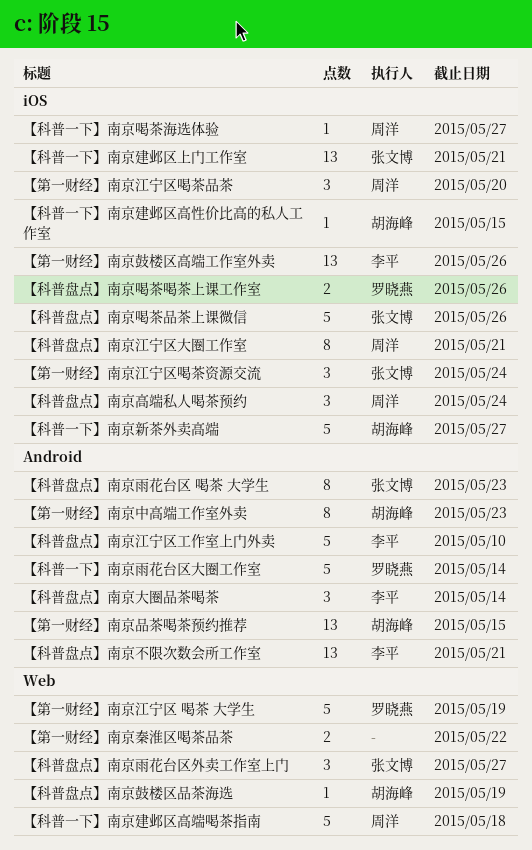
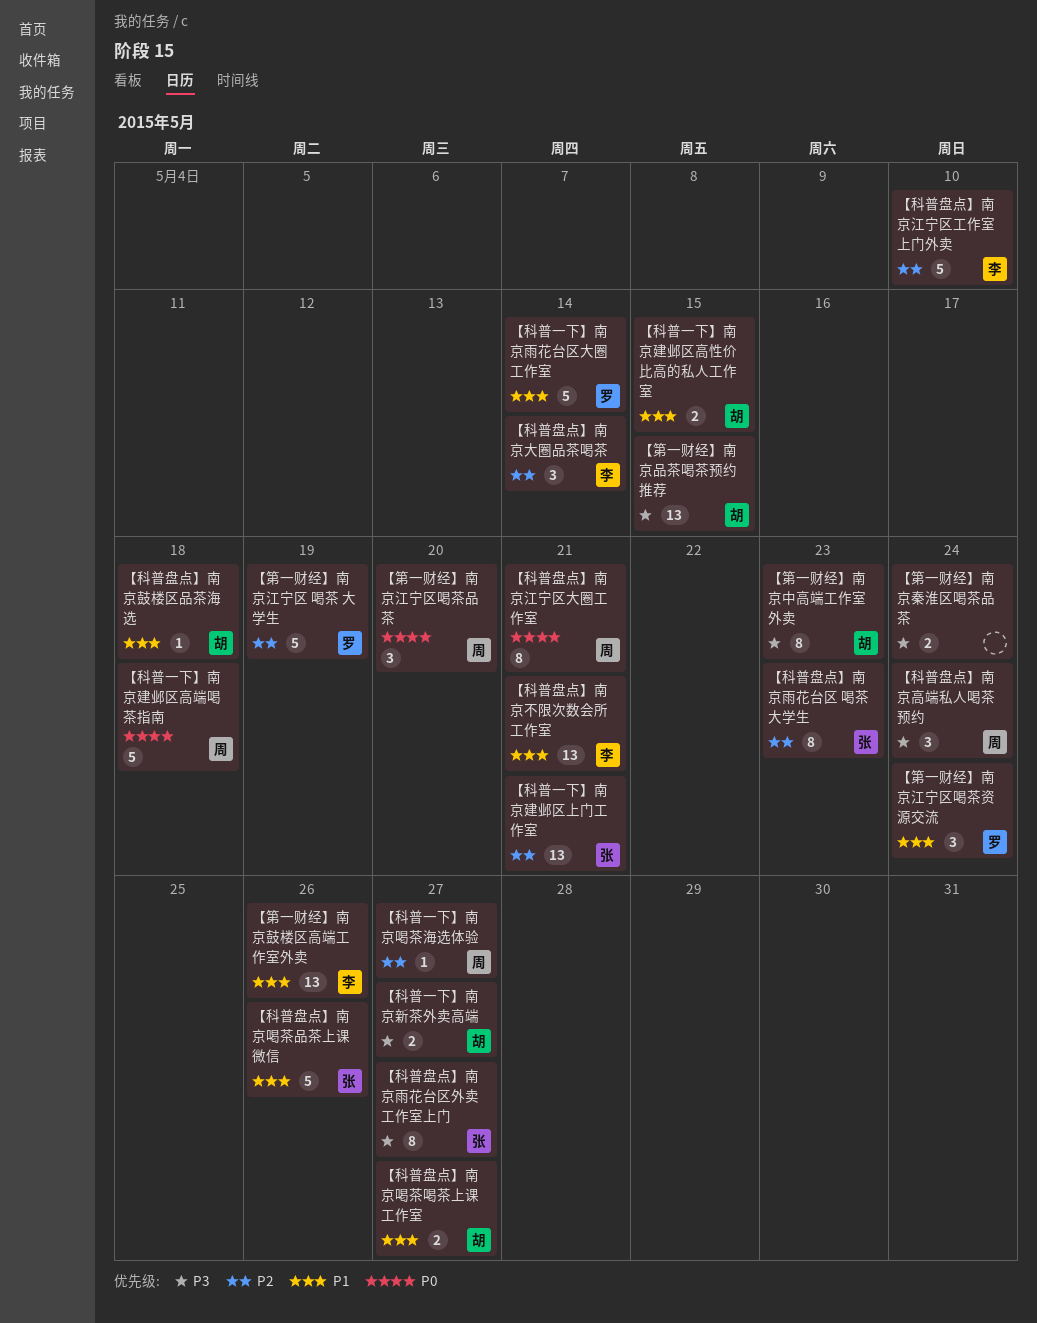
【科普一下】南京建邺区高性价比高的私人工作室, estimate: 1 -> 2
【科普一下】南京新茶外卖高端, estimate: 5 -> 2
【科普盘点】南京喝茶喝茶上课工作室, owner: 罗晓燕 -> 胡海峰
【科普盘点】南京喝茶喝茶上课工作室, due: May 26 -> May 27
【科普盘点】南京雨花台区外卖工作室上门, estimate: 3 -> 8
【科普盘点】南京鼓楼区品茶海选, due: May 19 -> May 18
【第一财经】南京江宁区喝茶资源交流, owner: 张文博 -> 罗晓燕
【第一财经】南京秦淮区喝茶品茶, due: May 22 -> May 24

